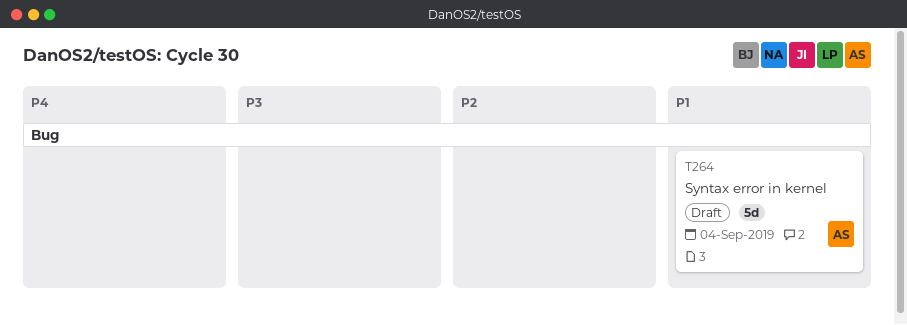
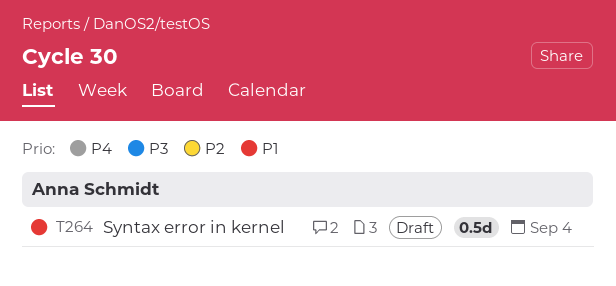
T264, estimate: 5d -> 0.5d

